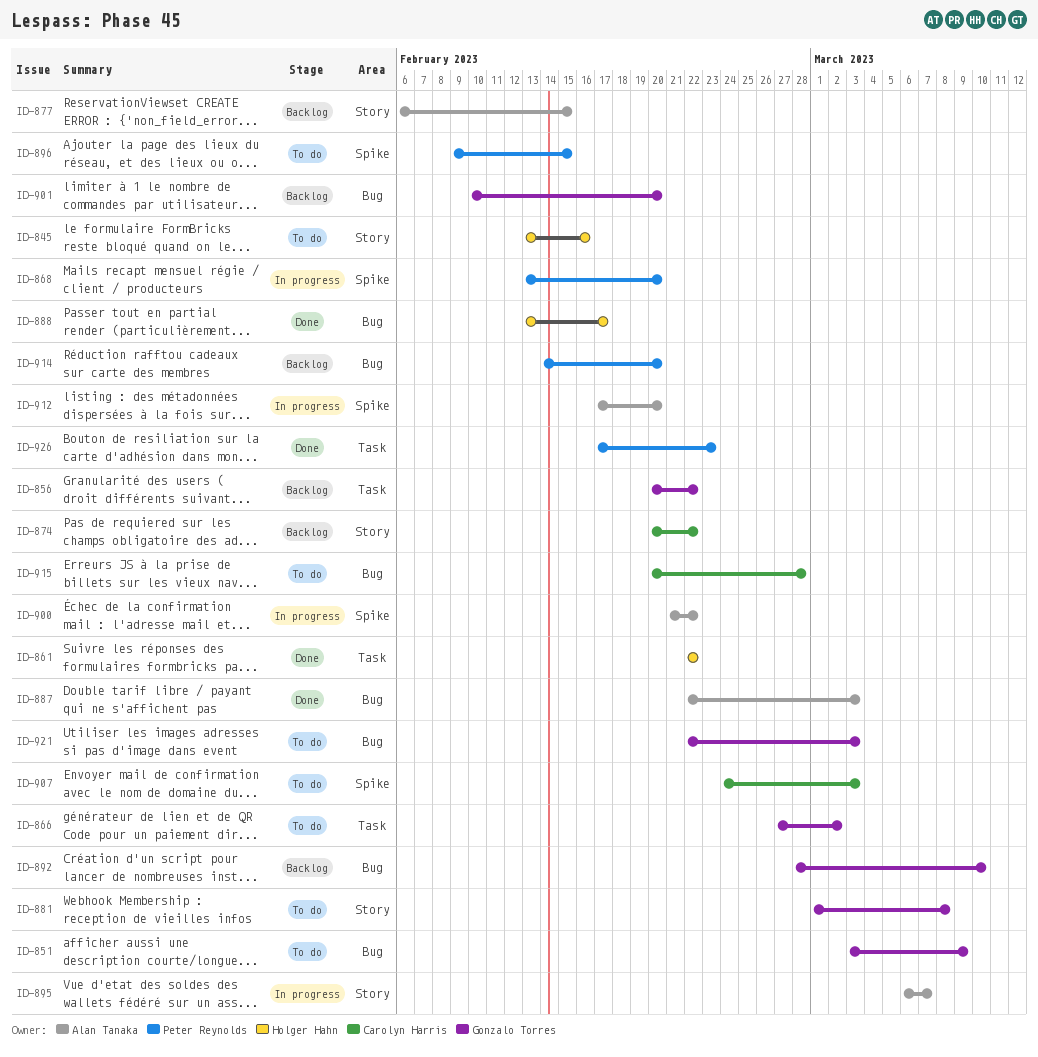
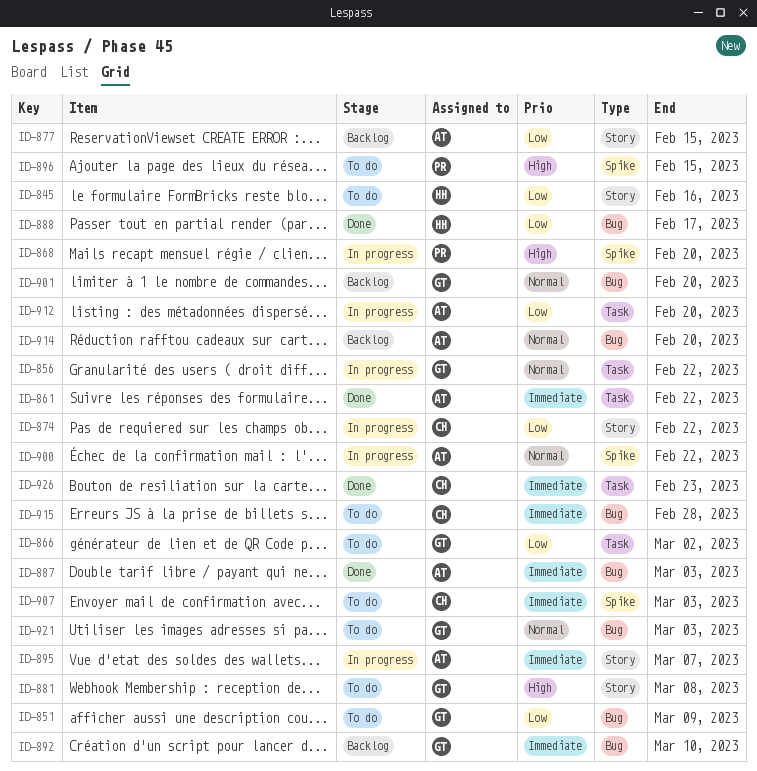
ID-856, status: Backlog -> In progress
ID-861, owner: Holger Hahn -> Alan Tanaka
ID-874, status: Backlog -> In progress
ID-912, label: Spike -> Task
ID-914, owner: Peter Reynolds -> Alan Tanaka
ID-926, owner: Peter Reynolds -> Carolyn Harris

